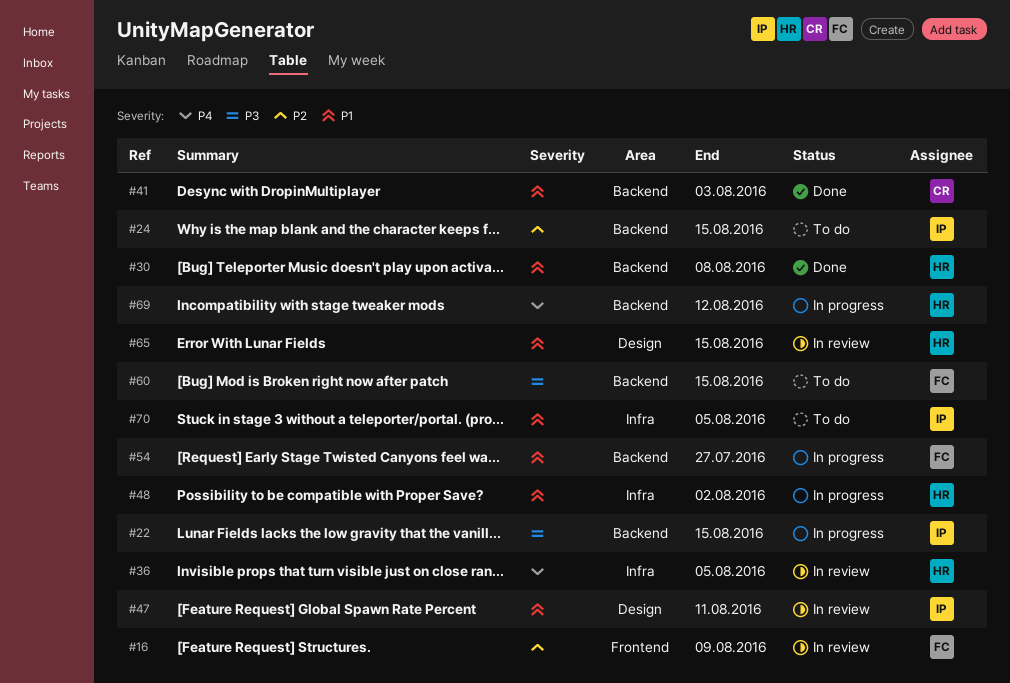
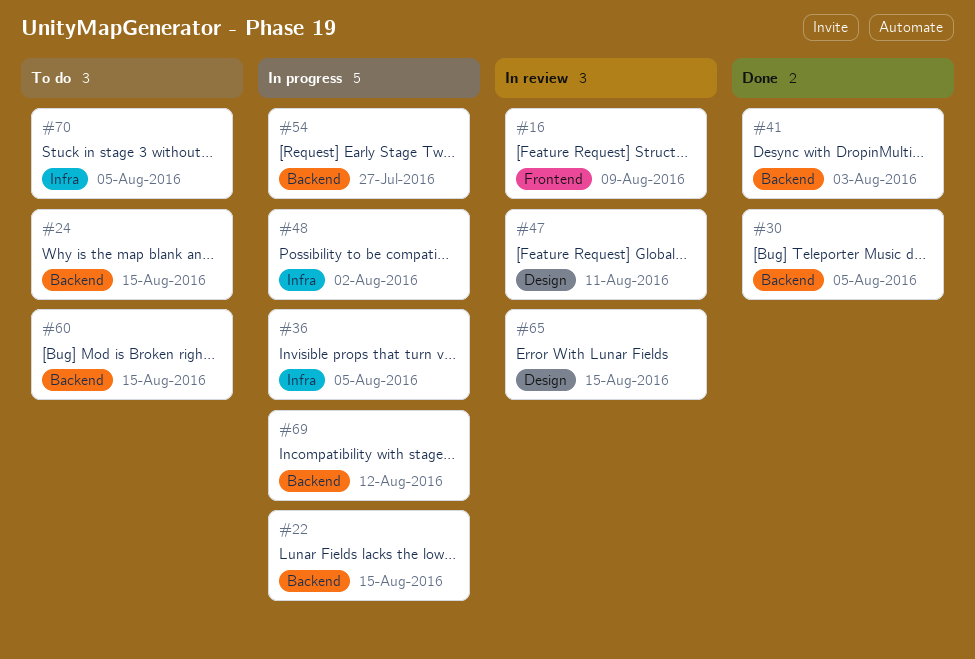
#30, due: Aug 8 -> Aug 5
#36, status: In review -> In progress

